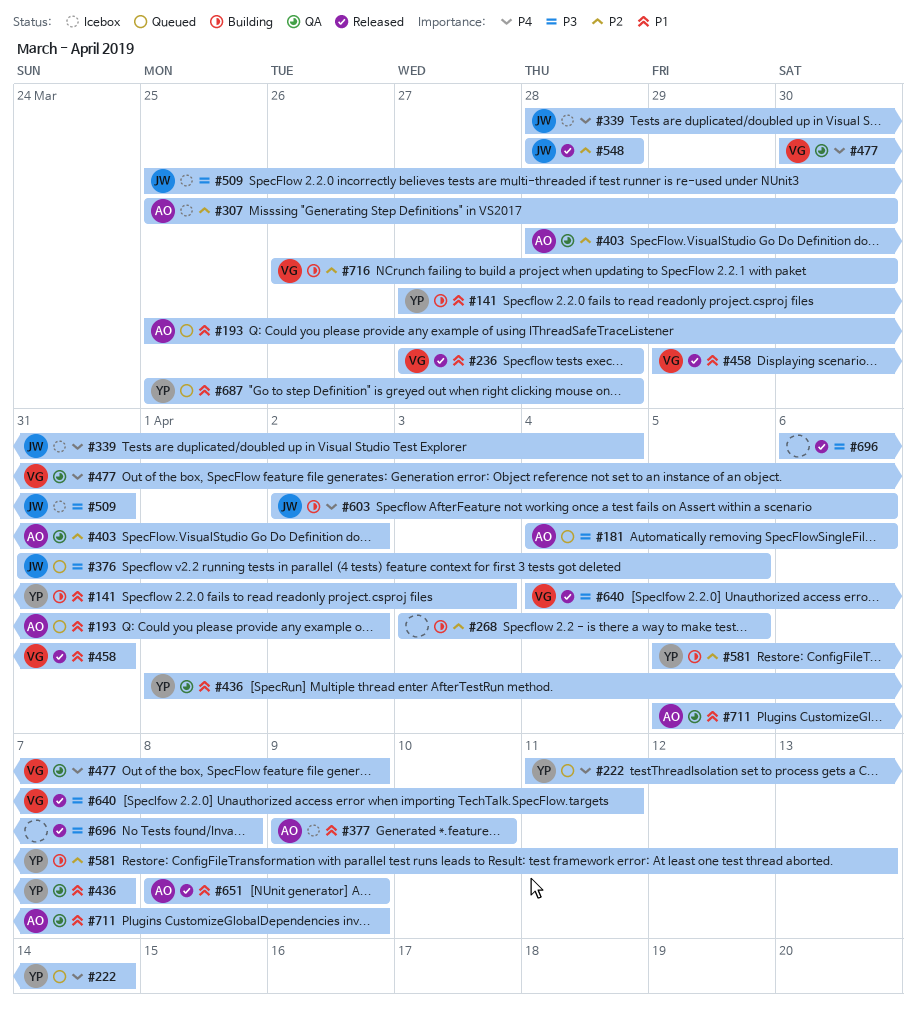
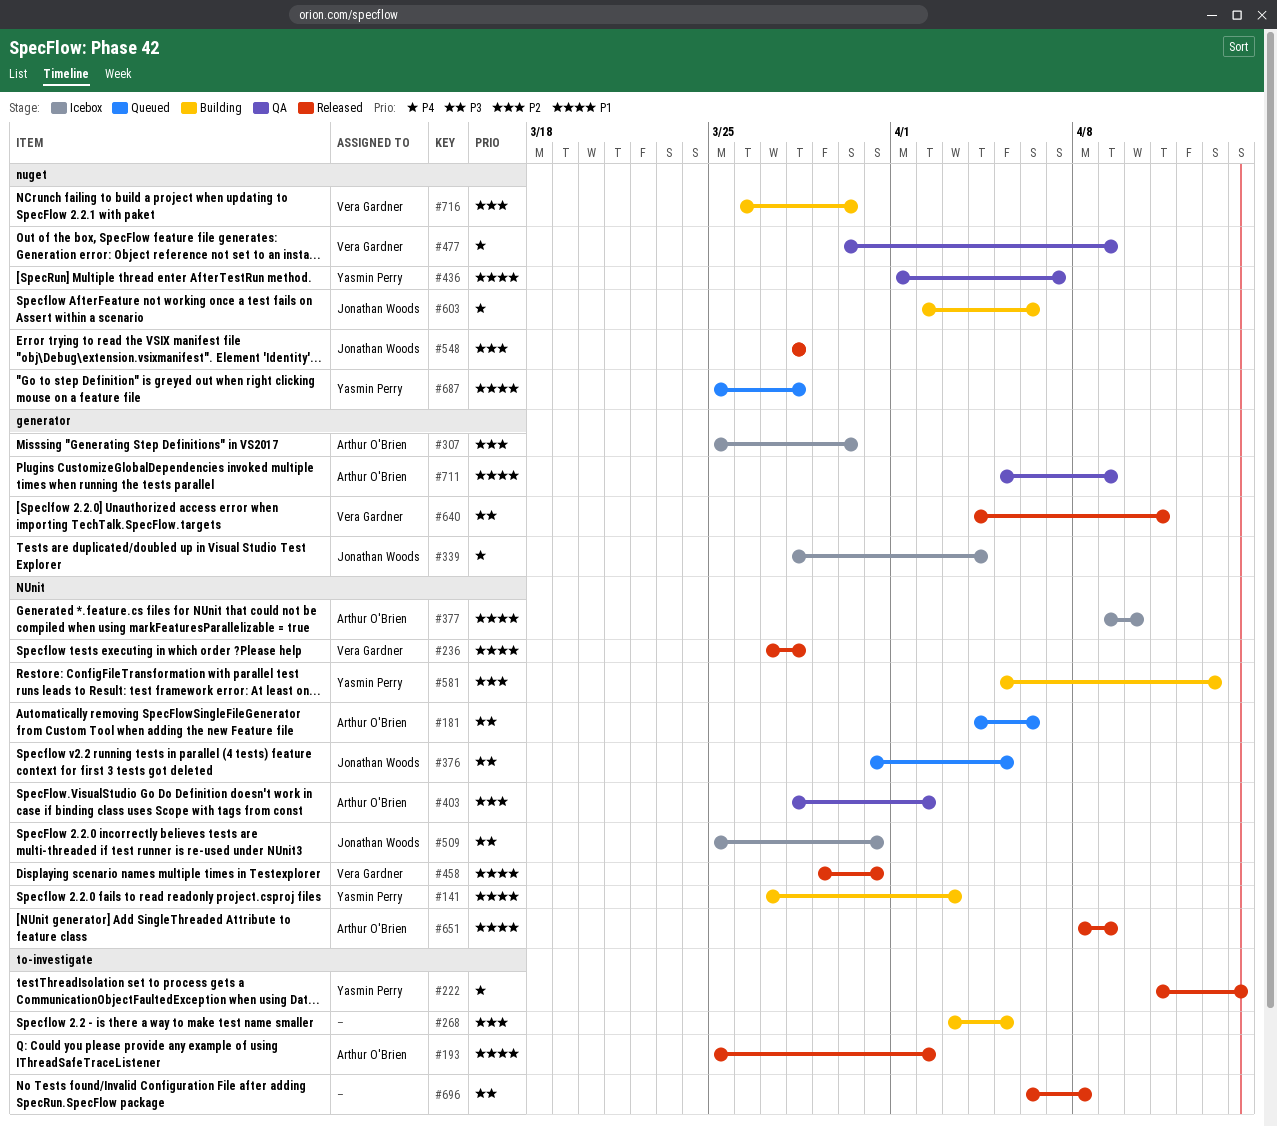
#193, status: Queued -> Released
#222, status: Queued -> Released

